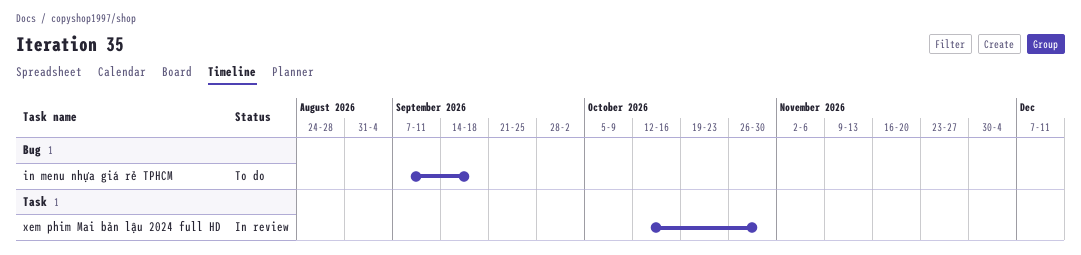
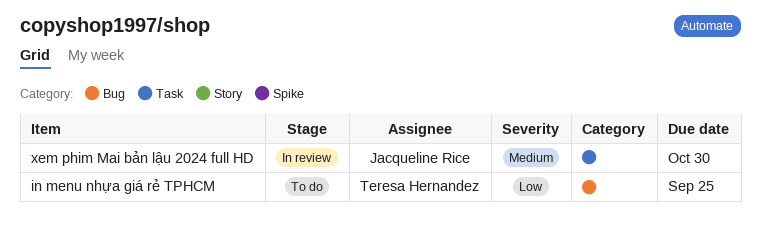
in menu nhựa giá rẻ TPHCM, due: Sep 18 -> Sep 25

